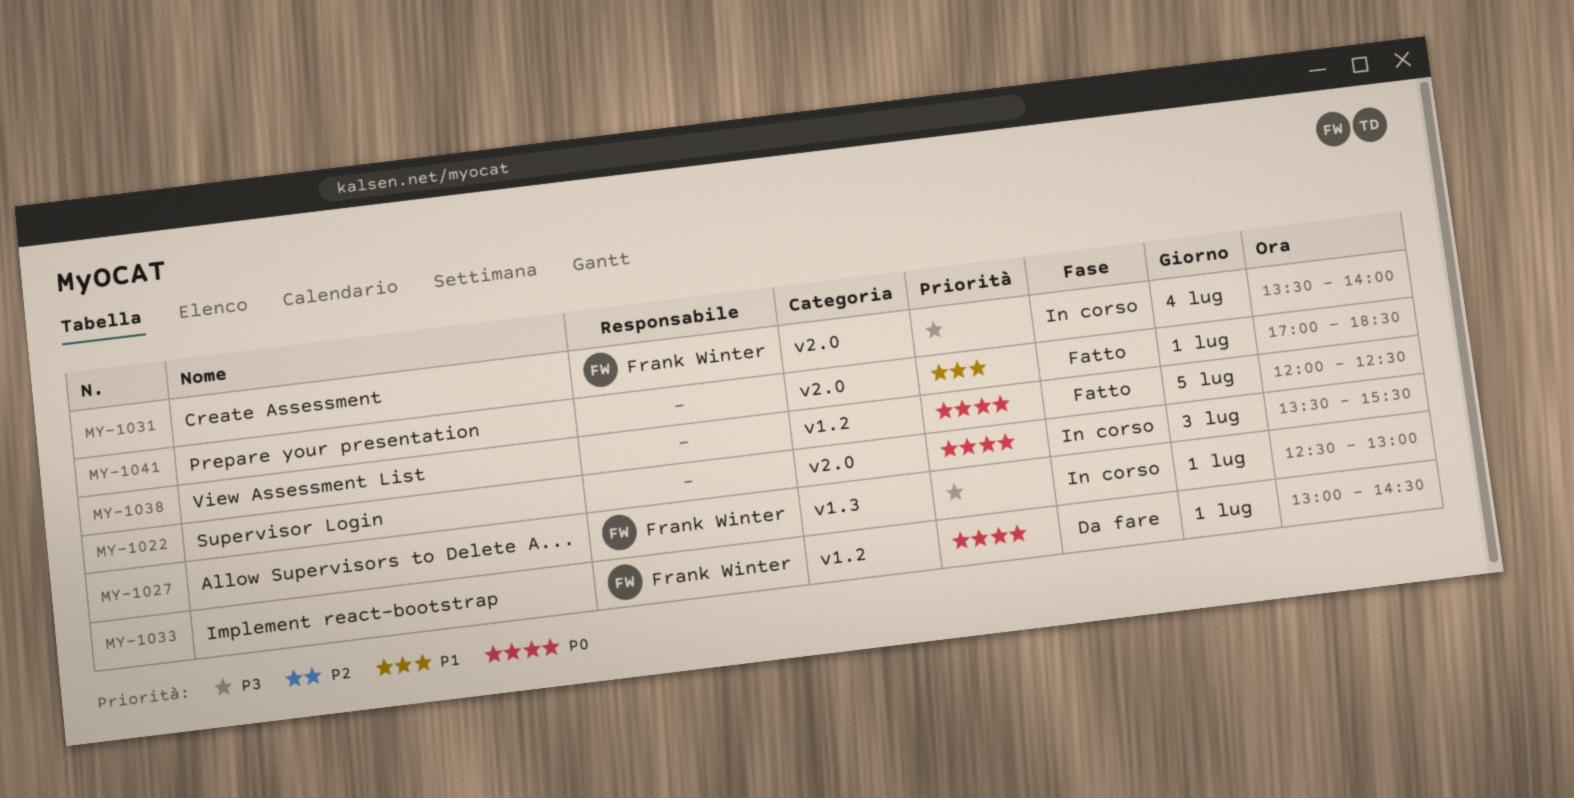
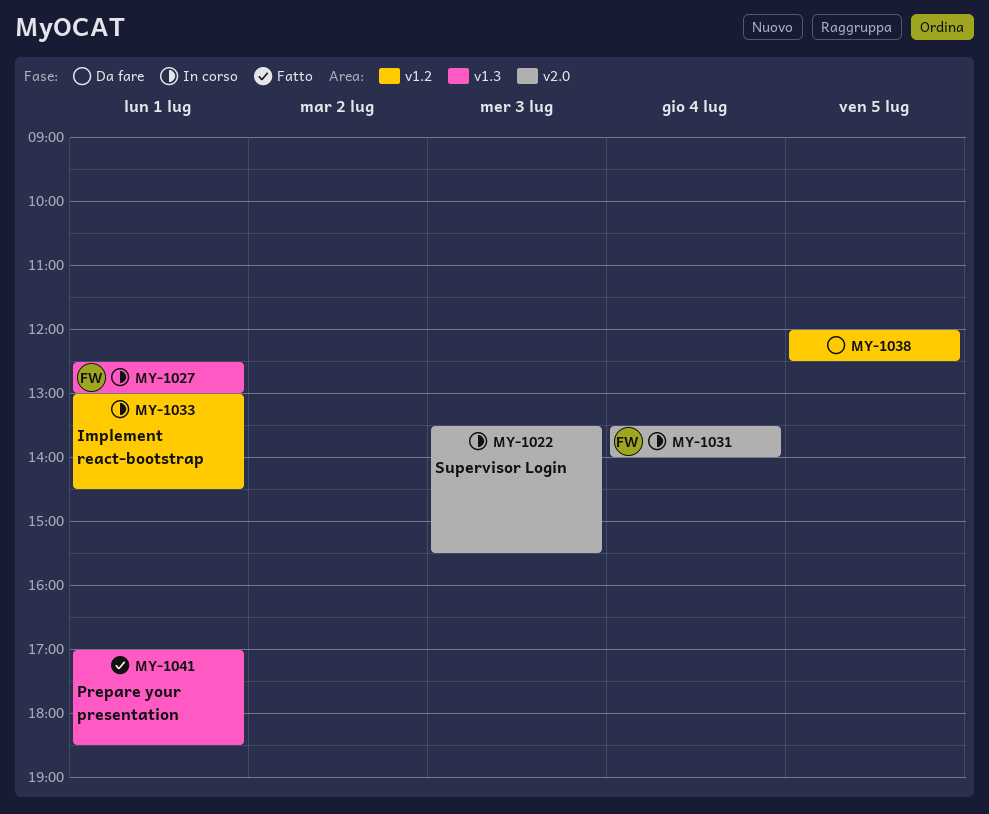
MY-1033, status: Da fare -> In corso
MY-1033, owner: Frank Winter -> none
MY-1038, status: Fatto -> Da fare
MY-1041, label: v2.0 -> v1.3

